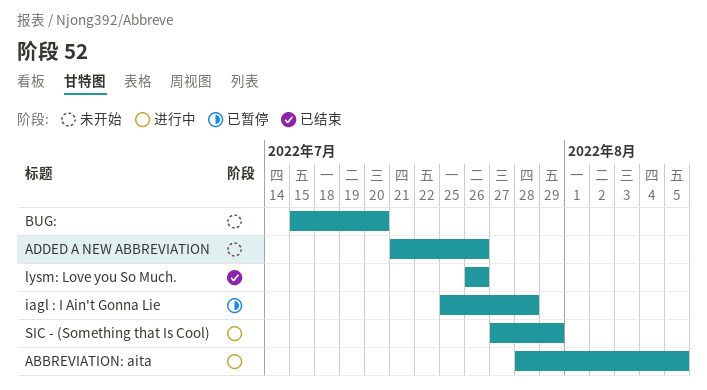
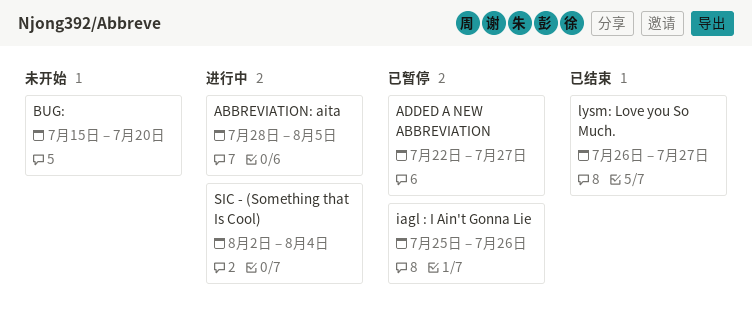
ADDED A NEW ABBREVIATION, status: 未开始 -> 已暂停
ADDED A NEW ABBREVIATION, start: Jul 21 -> Jul 22
ADDED A NEW ABBREVIATION, due: Jul 26 -> Jul 27
iagl : I Ain't Gonna Lie, due: Jul 28 -> Jul 26
lysm: Love you So Much., due: Jul 26 -> Jul 27
SIC - (Something that Is Cool), start: Jul 27 -> Aug 2
SIC - (Something that Is Cool), due: Jul 29 -> Aug 4

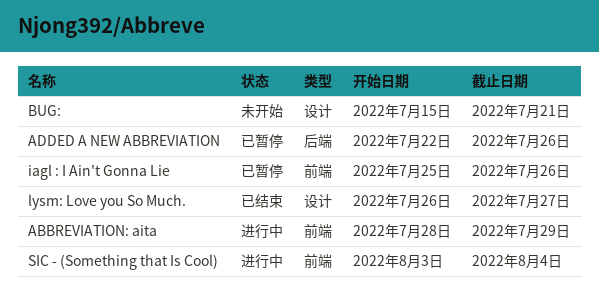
ABBREVIATION: aita, due: Aug 5 -> Jul 29
ADDED A NEW ABBREVIATION, due: Jul 27 -> Jul 26
BUG:, due: Jul 20 -> Jul 21
SIC - (Something that Is Cool), start: Aug 2 -> Aug 3

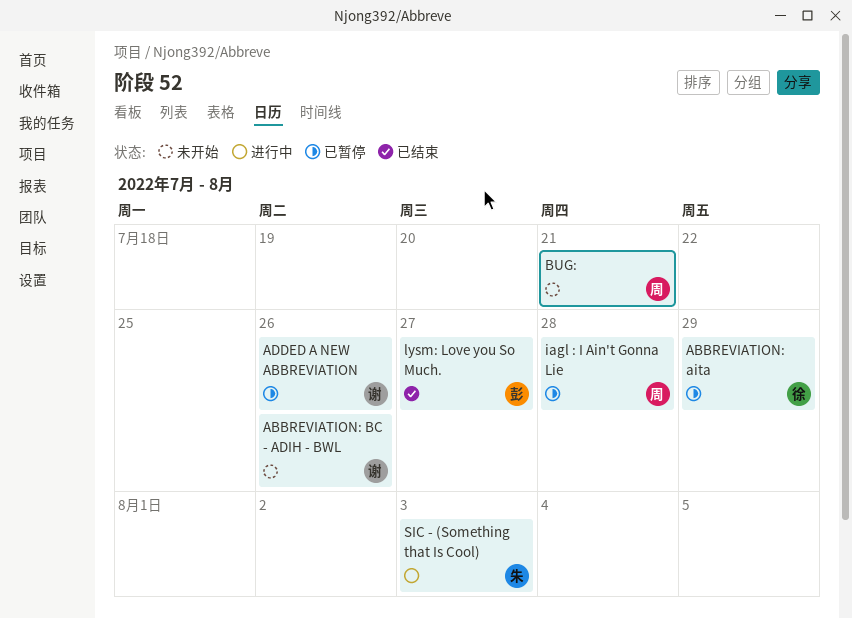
ABBREVIATION: aita, status: 进行中 -> 已暂停
ABBREVIATION: BC - ADIH - BWL: none -> present
iagl : I Ain't Gonna Lie, due: Jul 26 -> Jul 28
SIC - (Something that Is Cool), due: Aug 4 -> Aug 3

